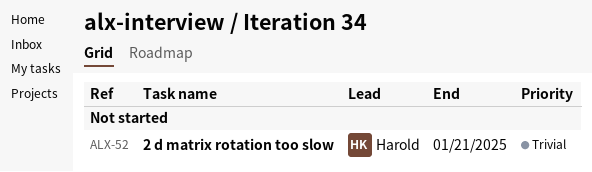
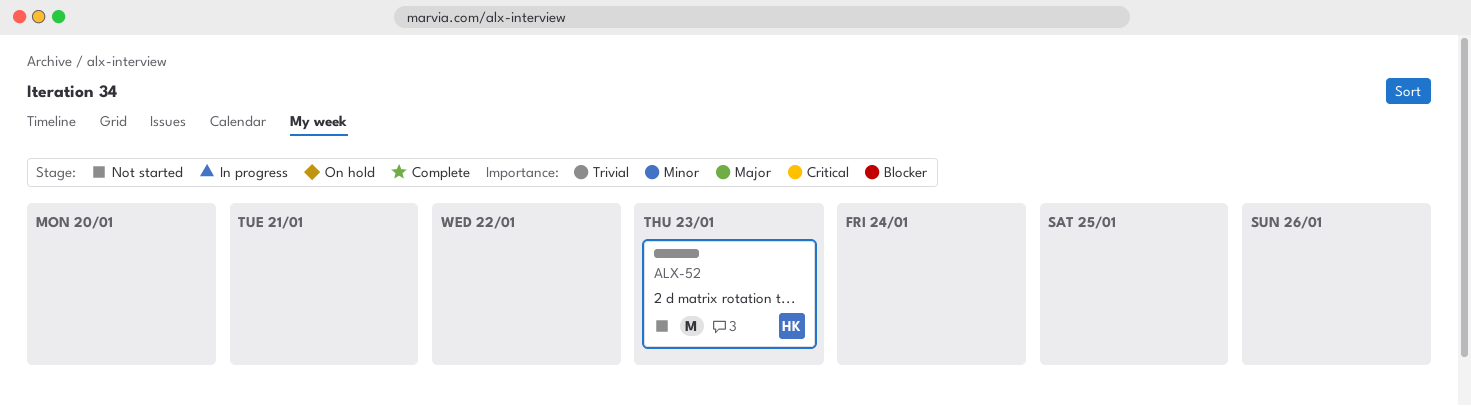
ALX-52, due: Jan 21 -> Jan 23

